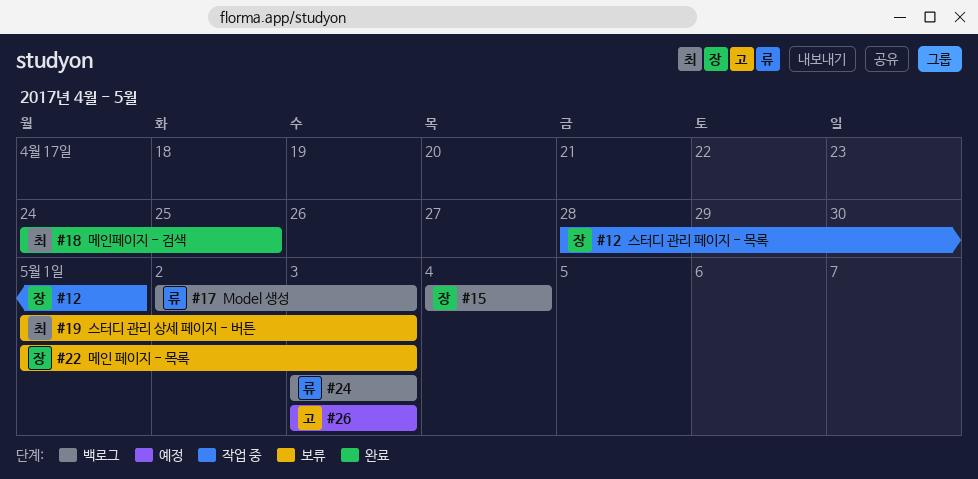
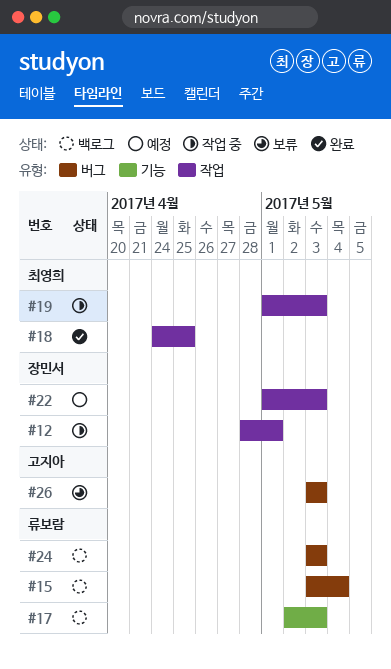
#15, owner: 장민서 -> 류보람
#15, start: May 4 -> May 3
#19, status: 보류 -> 작업 중
#22, status: 보류 -> 예정
#26, status: 예정 -> 보류

